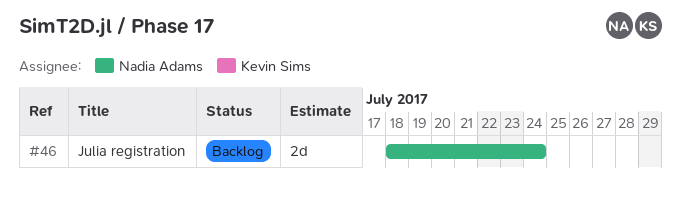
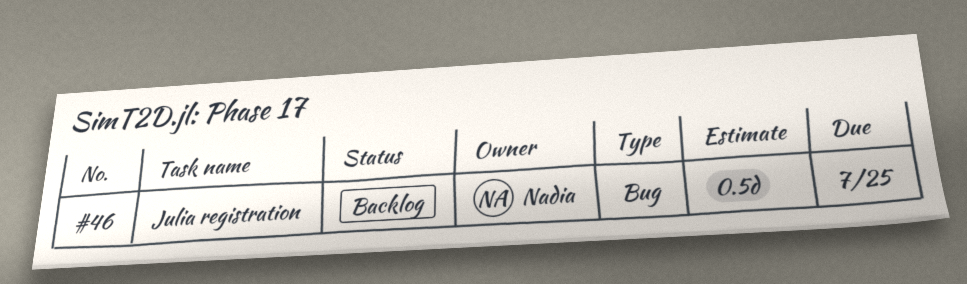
#46, estimate: 2d -> 0.5d
#46, due: Jul 24 -> Jul 25

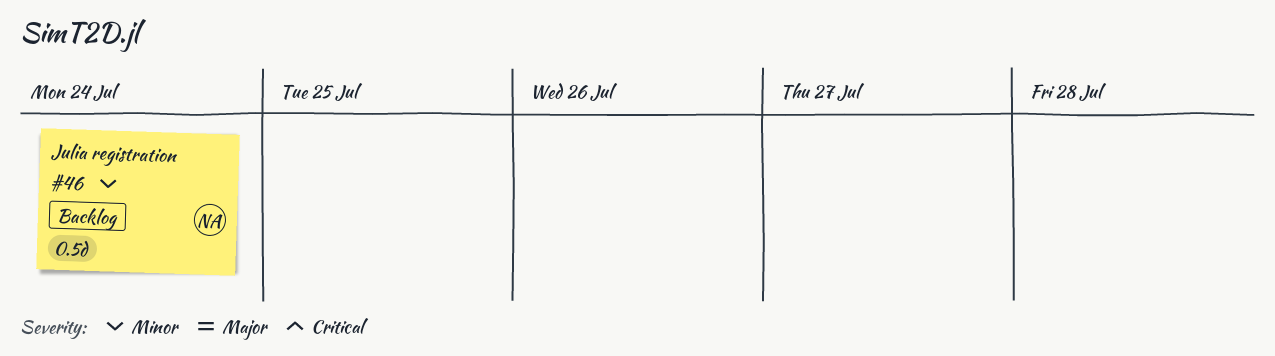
#46, due: Jul 25 -> Jul 24

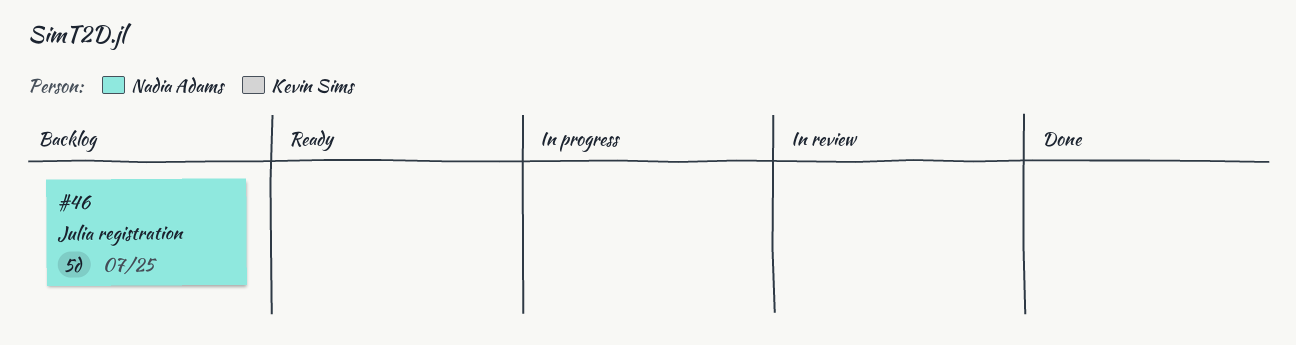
#46, estimate: 0.5d -> 5d
#46, due: Jul 24 -> Jul 25

